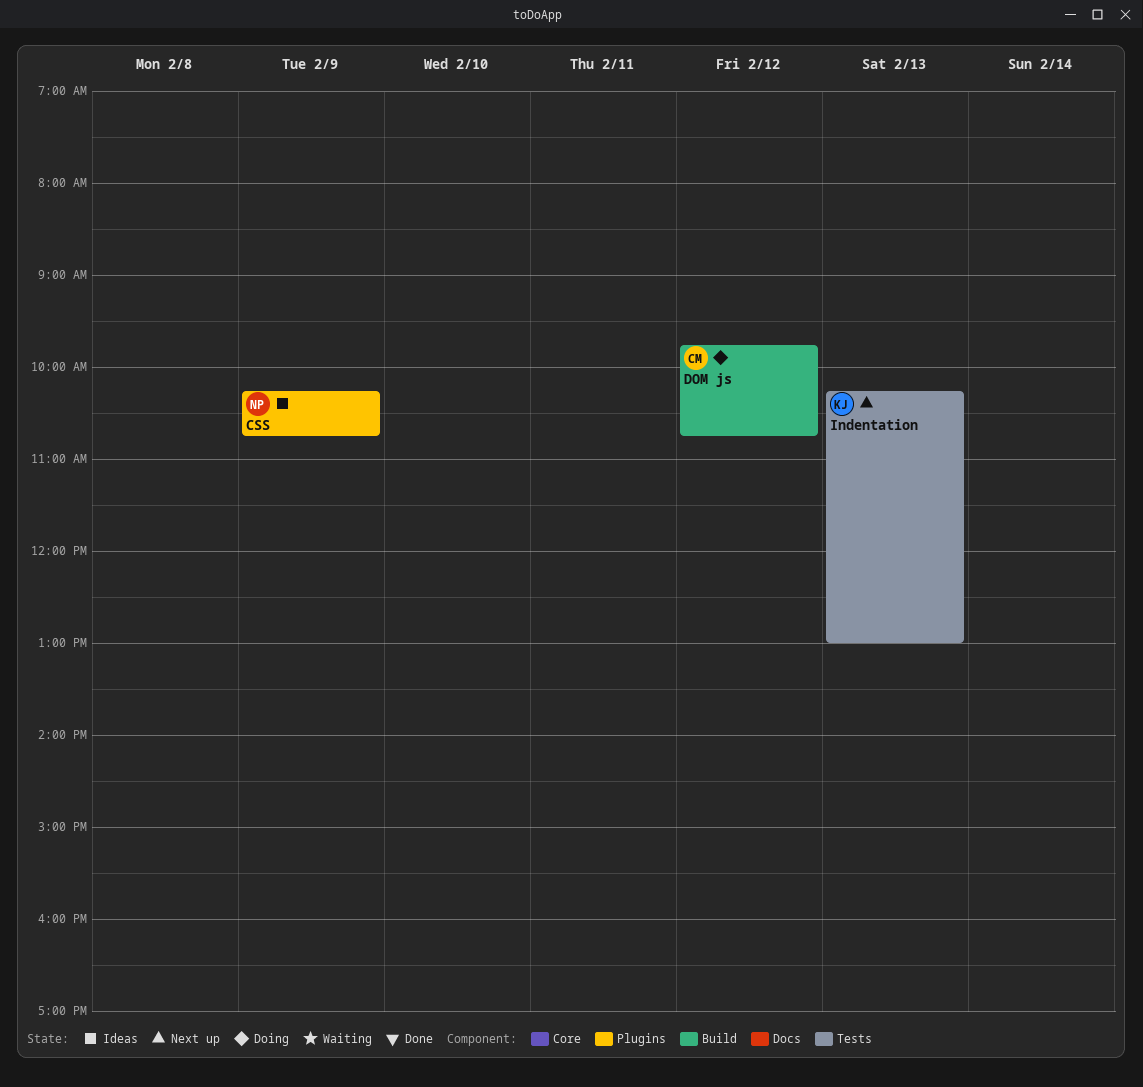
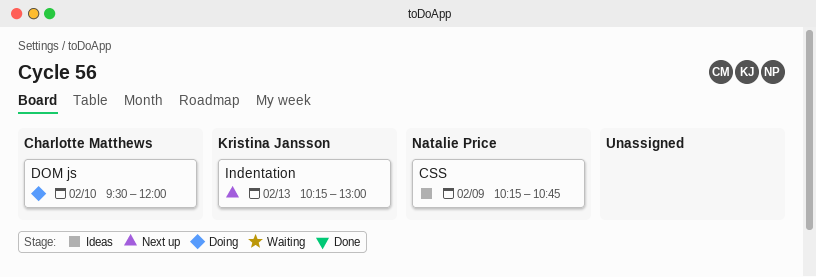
DOM js, day: Feb 12 -> Feb 10
DOM js, begins: 09:45 -> 09:30
DOM js, ends: 10:45 -> 12:00

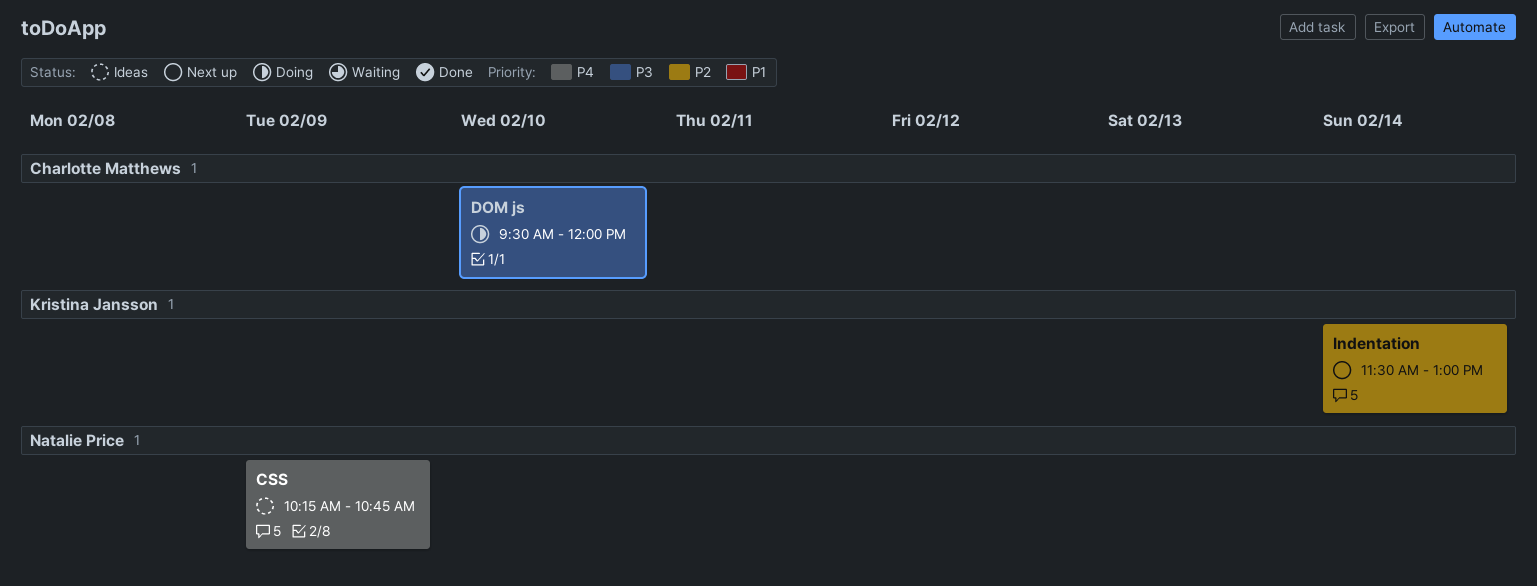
Indentation, day: Feb 13 -> Feb 14
Indentation, begins: 10:15 -> 11:30

